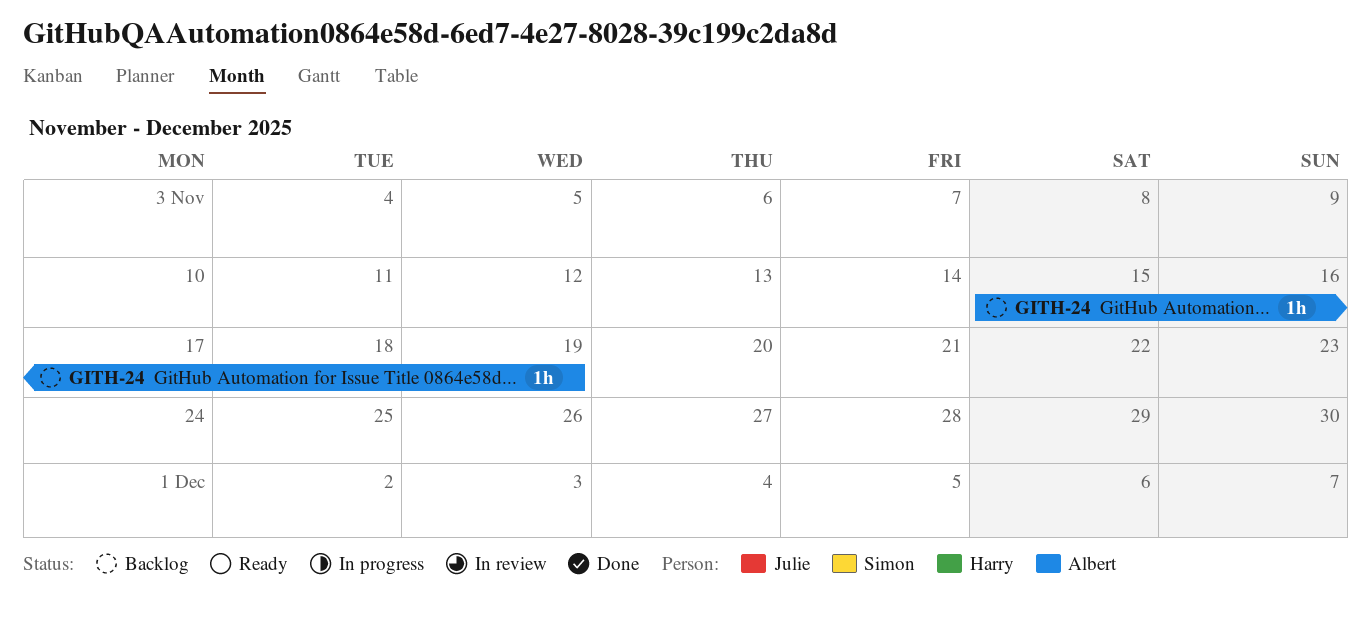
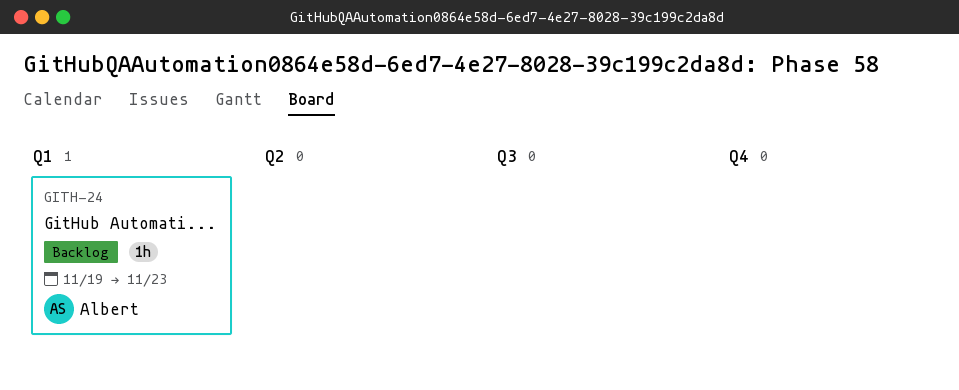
GITH-24, start: Nov 15 -> Nov 19
GITH-24, due: Nov 19 -> Nov 23

